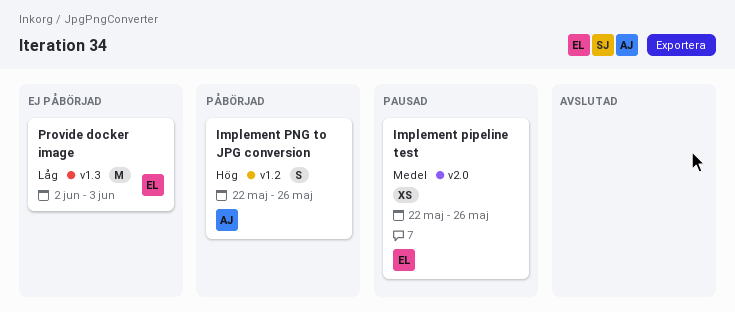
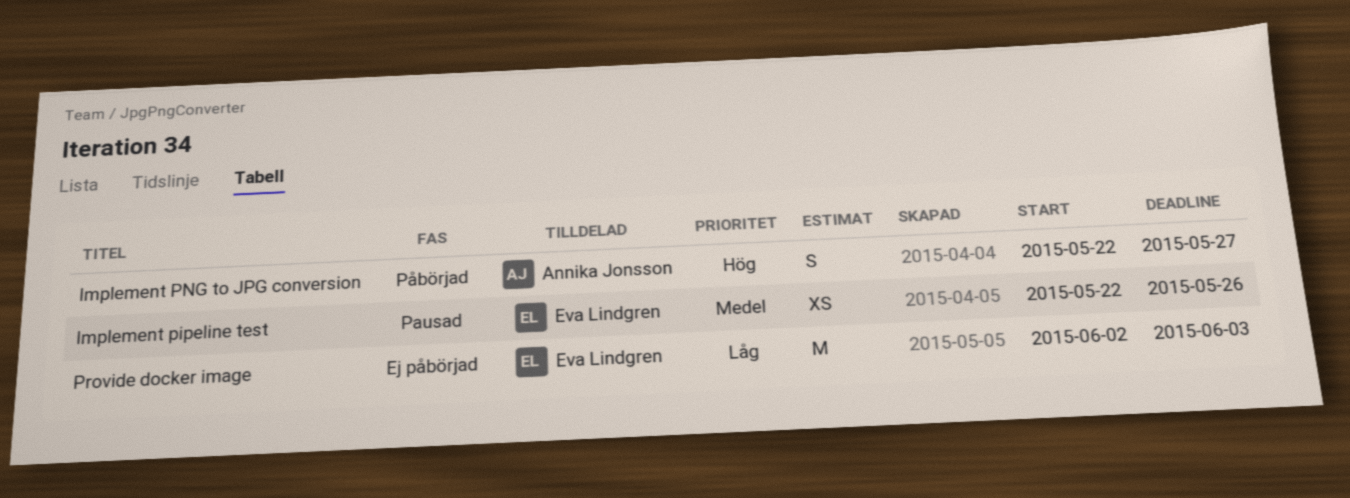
Implement PNG to JPG conversion, due: May 26 -> May 27

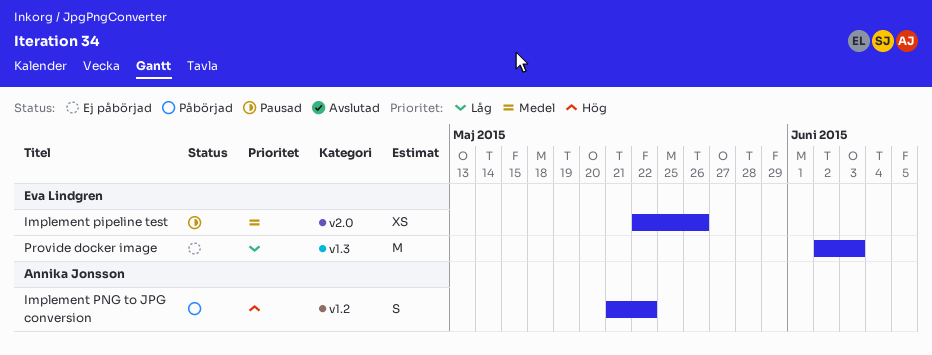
Implement PNG to JPG conversion, start: May 22 -> May 21
Implement PNG to JPG conversion, due: May 27 -> May 22

